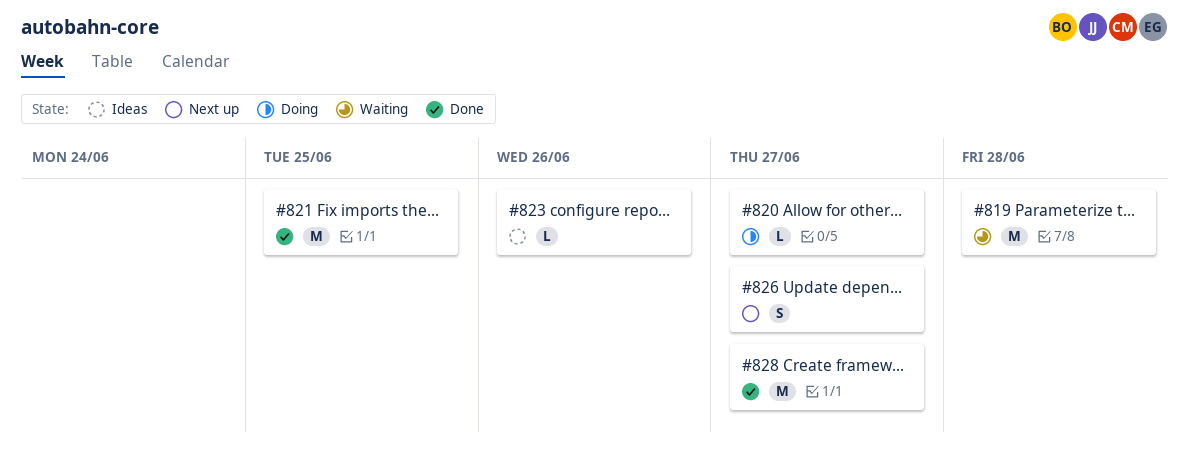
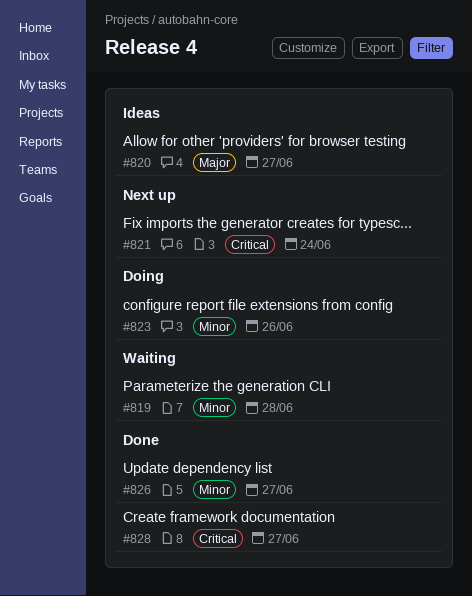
#820, status: Doing -> Ideas
#821, status: Done -> Next up
#821, due: Jun 25 -> Jun 24
#823, status: Ideas -> Doing
#826, status: Next up -> Done

